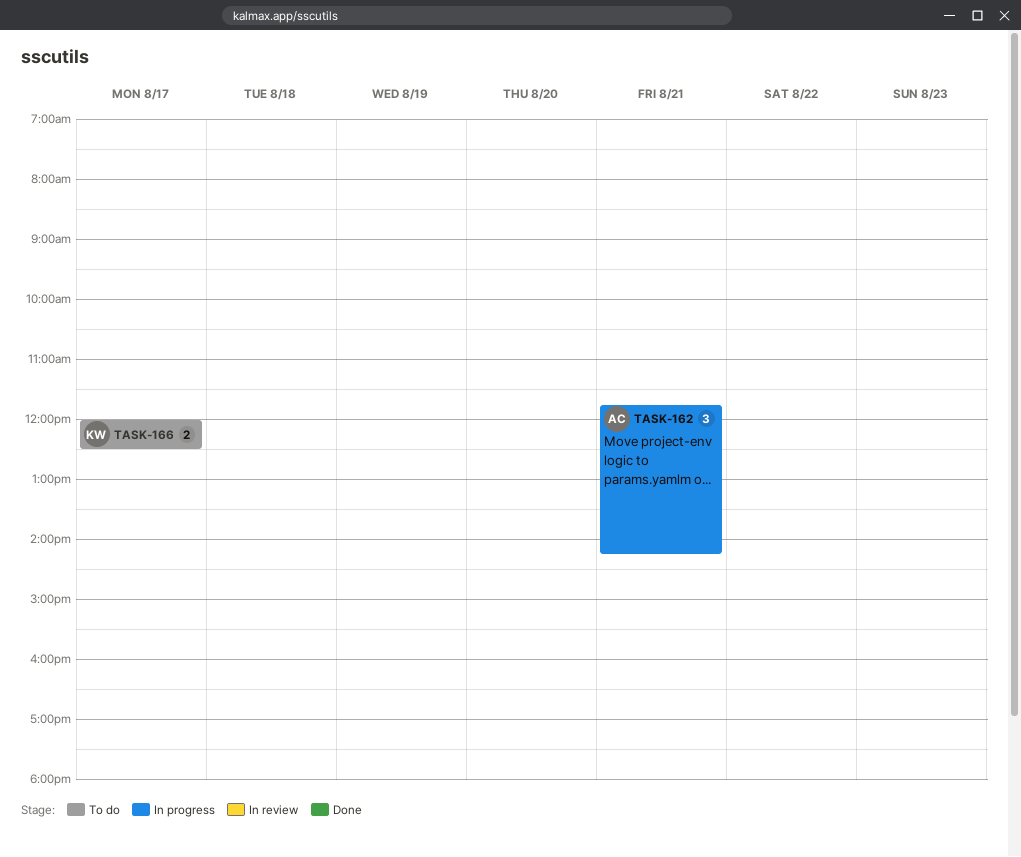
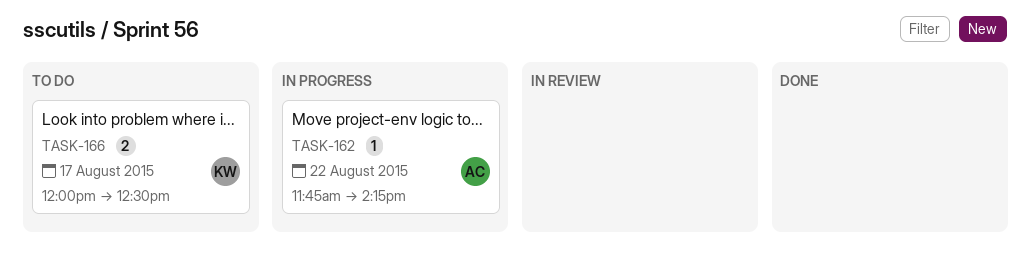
TASK-162, estimate: 3 -> 1
TASK-162, day: Aug 21 -> Aug 22

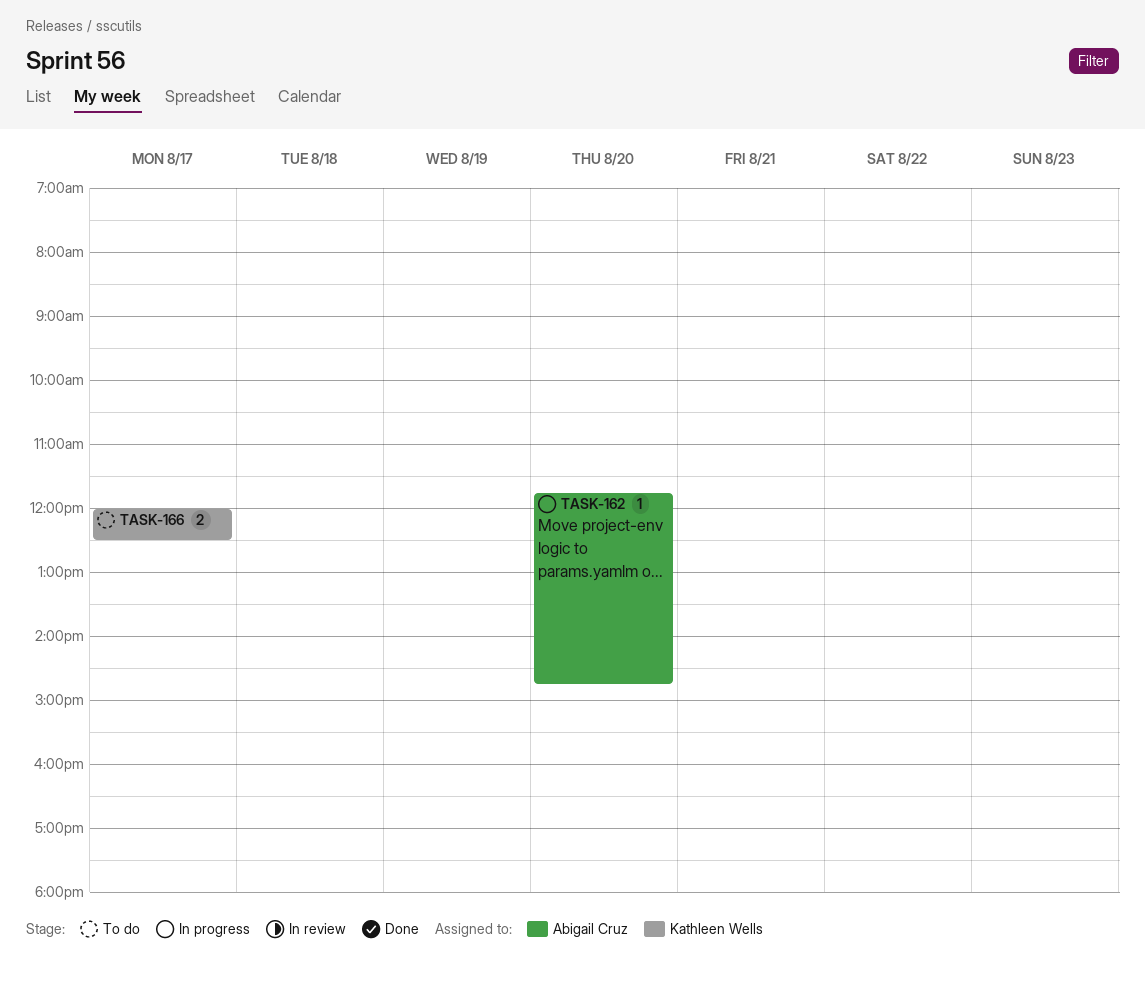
TASK-162, day: Aug 22 -> Aug 20
TASK-162, ends: 14:15 -> 14:45

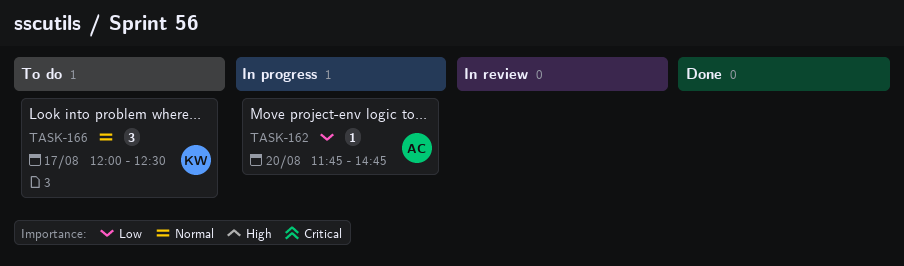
TASK-166, estimate: 2 -> 3

